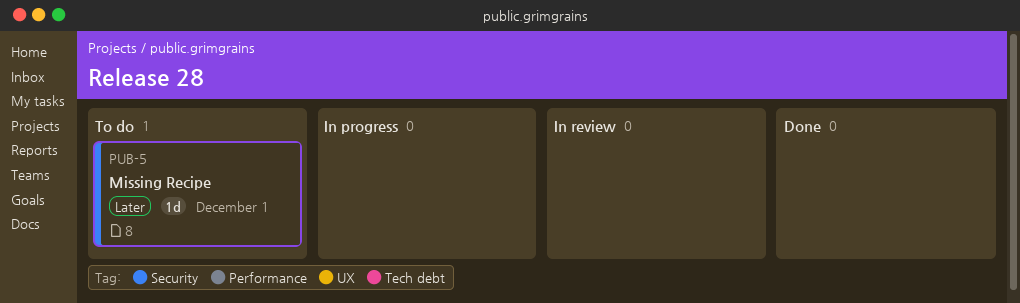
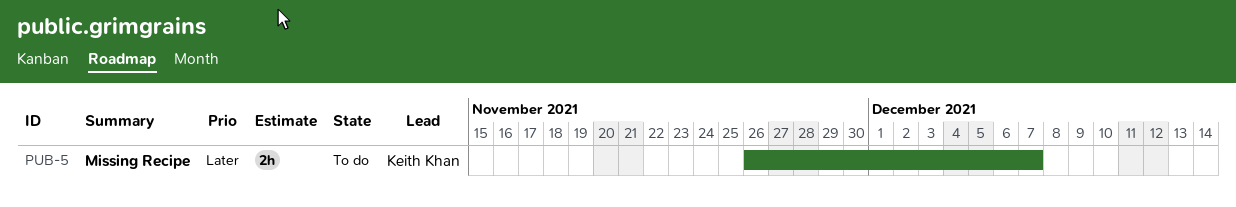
PUB-5, estimate: 1d -> 2h
PUB-5, due: Dec 1 -> Dec 7

